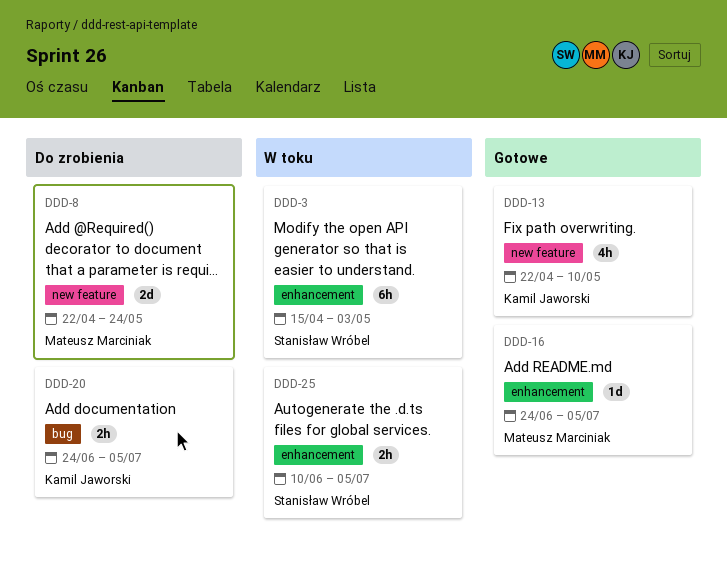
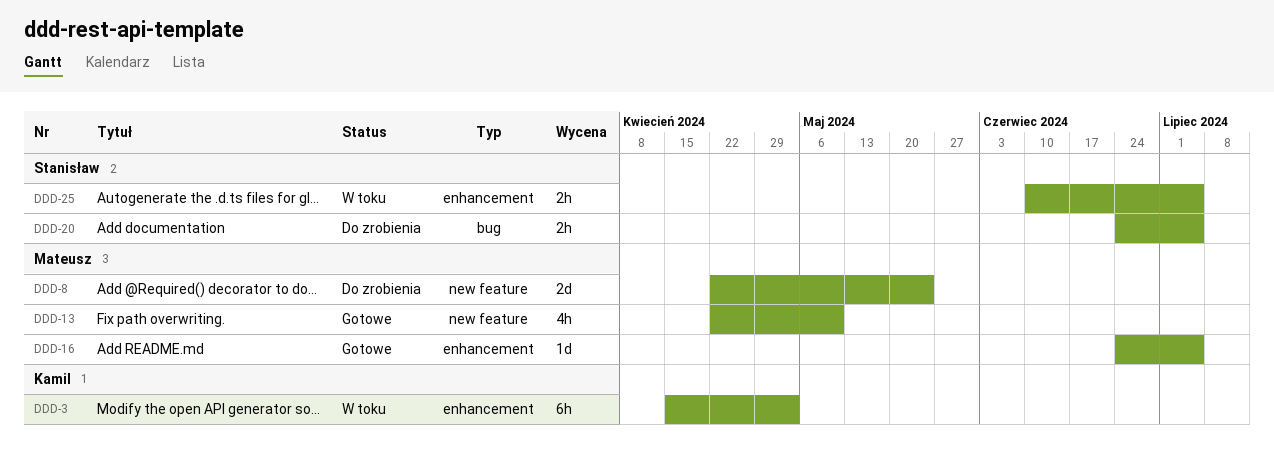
DDD-3, owner: Stanisław Wróbel -> Kamil Jaworski
DDD-13, owner: Kamil Jaworski -> Mateusz Marciniak
DDD-20, owner: Kamil Jaworski -> Stanisław Wróbel

